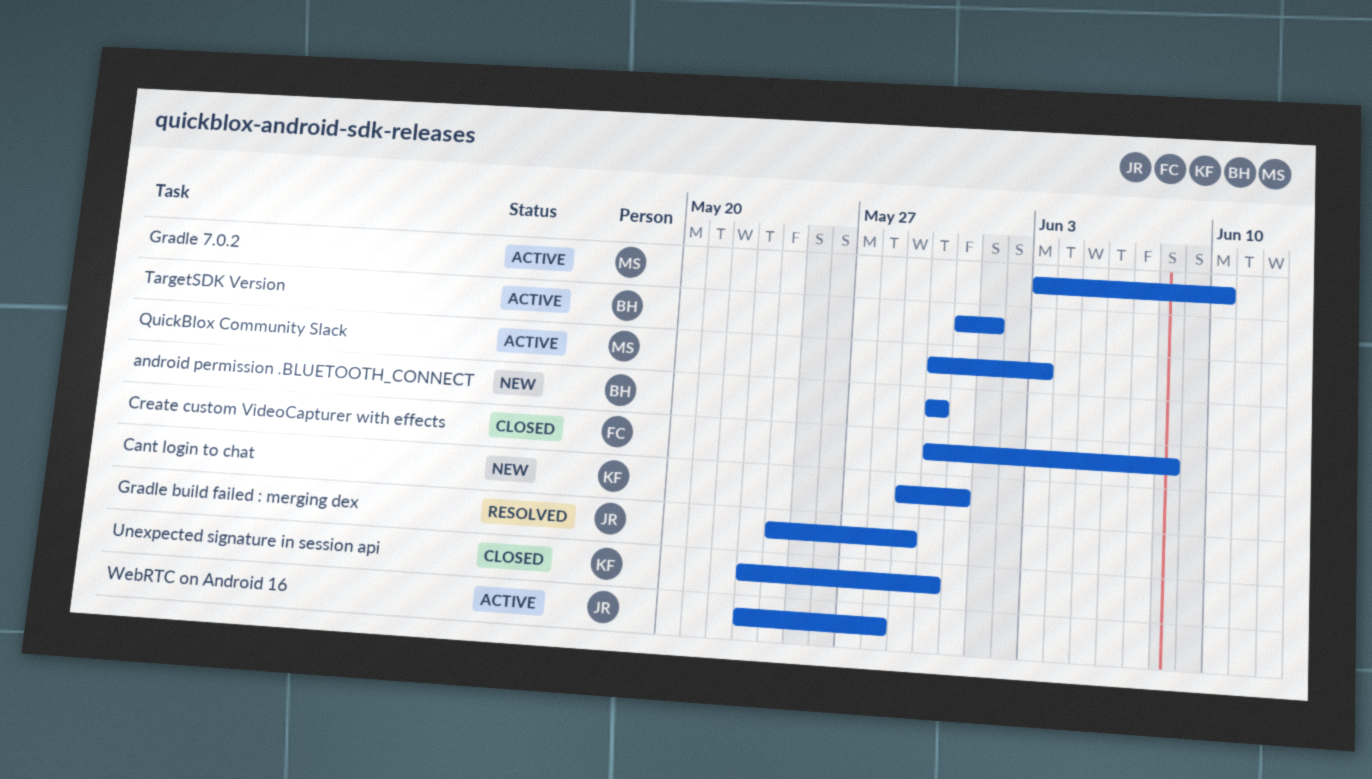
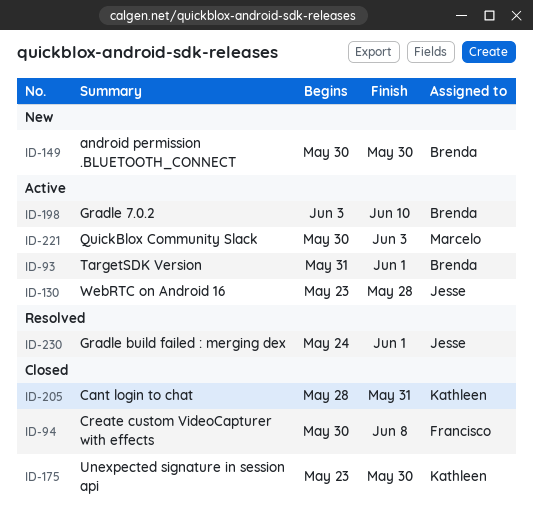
Cant login to chat, status: New -> Closed
Cant login to chat, start: May 29 -> May 28
Gradle 7.0.2, owner: Marcelo -> Brenda
Gradle build failed : merging dex, due: May 29 -> Jun 1

